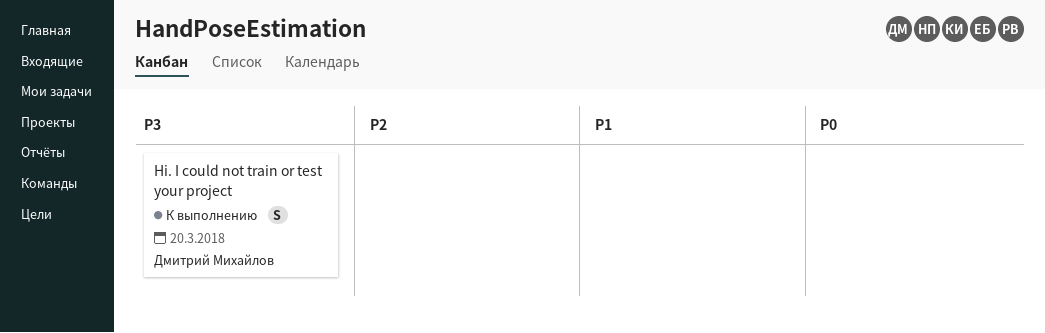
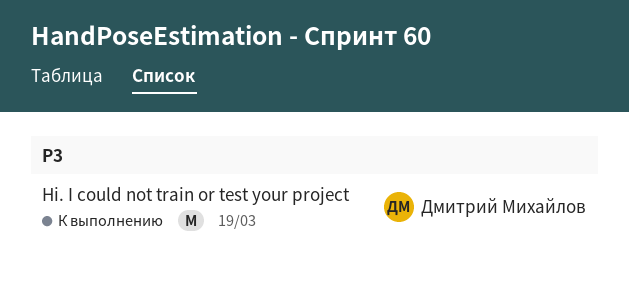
Hi. I could not train or test your project, estimate: S -> M
Hi. I could not train or test your project, due: Mar 20 -> Mar 19

